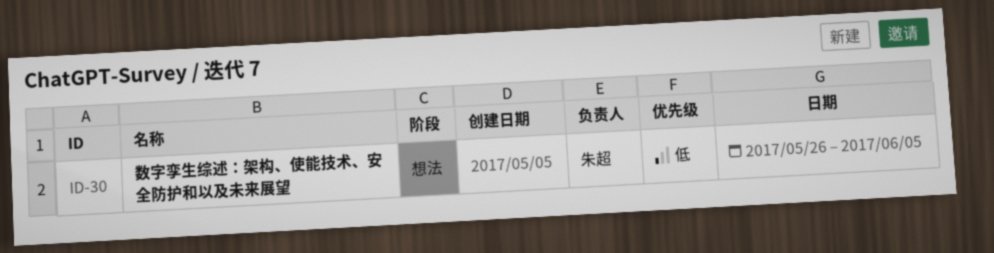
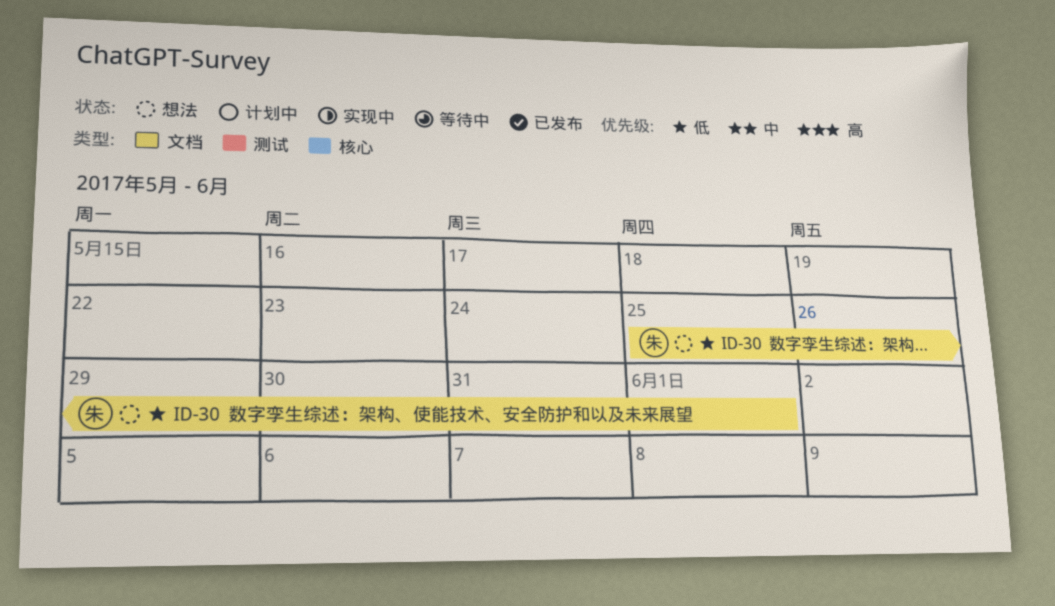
ID-30, start: May 26 -> May 25
ID-30, due: Jun 5 -> Jun 1

